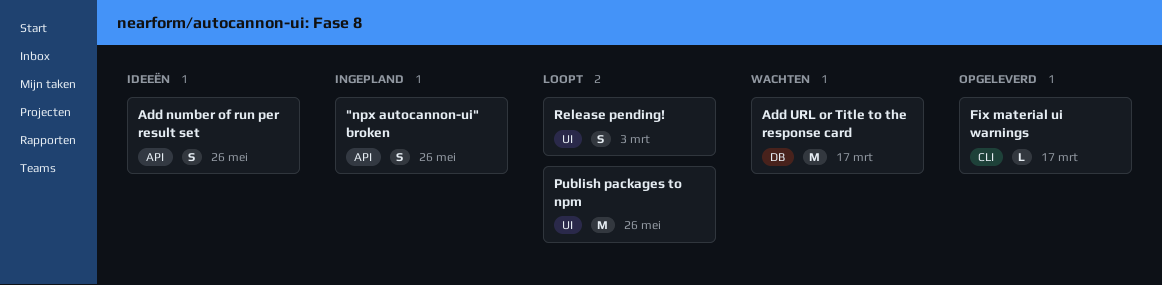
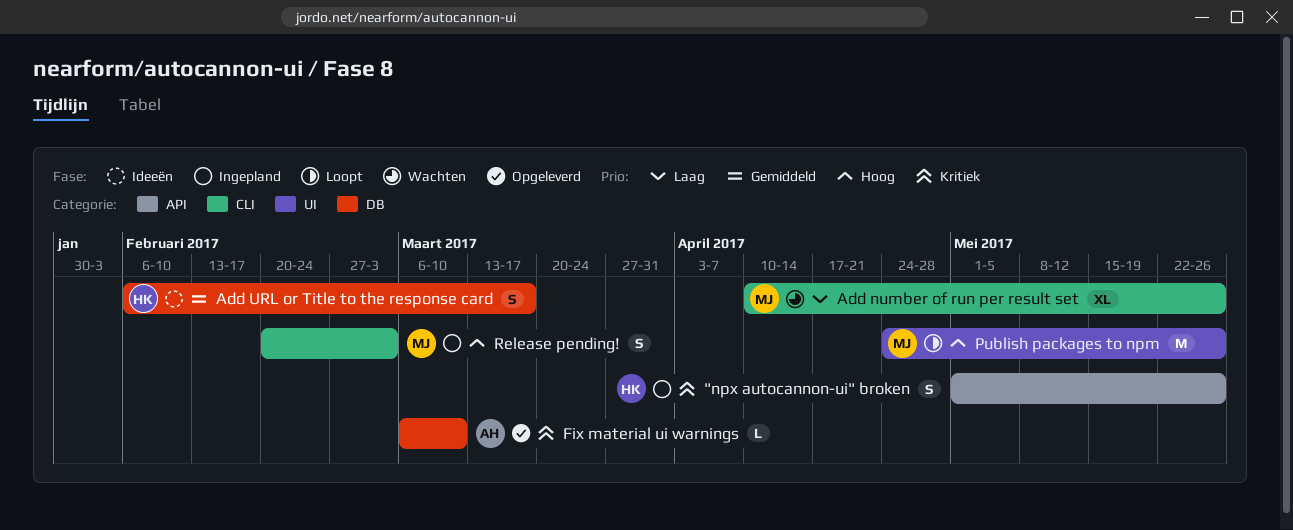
Add number of run per result set, status: Ideeën -> Wachten
Add number of run per result set, label: API -> CLI
Add number of run per result set, estimate: S -> XL
Add URL or Title to the response card, status: Wachten -> Ideeën
Add URL or Title to the response card, estimate: M -> S
Fix material ui warnings, label: CLI -> DB
Fix material ui warnings, due: Mar 17 -> Mar 10
Release pending!, status: Loopt -> Ingepland
Release pending!, label: UI -> CLI

